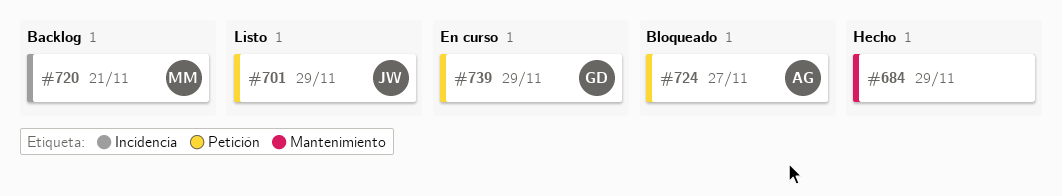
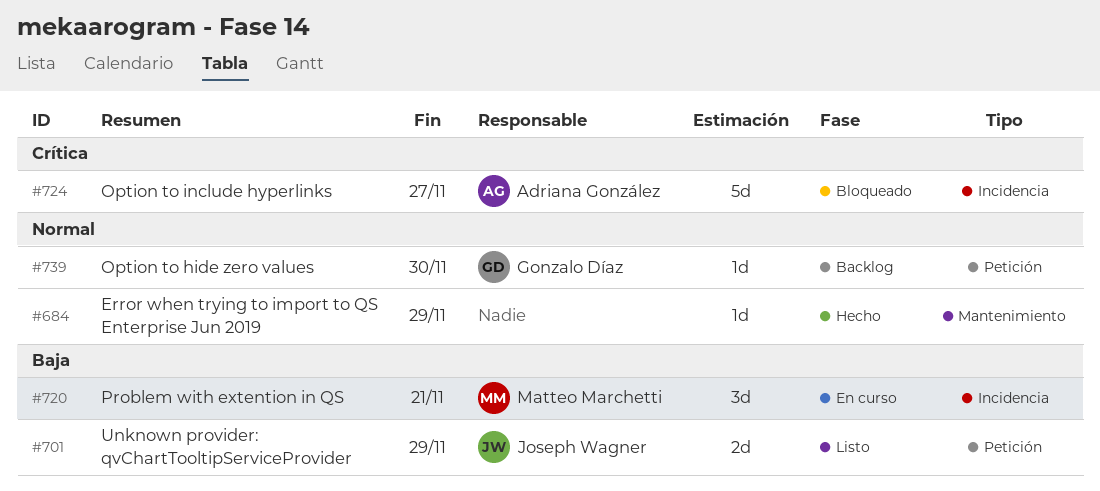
#720, status: Backlog -> En curso
#724, label: Petición -> Incidencia
#739, status: En curso -> Backlog
#739, due: Nov 29 -> Nov 30

